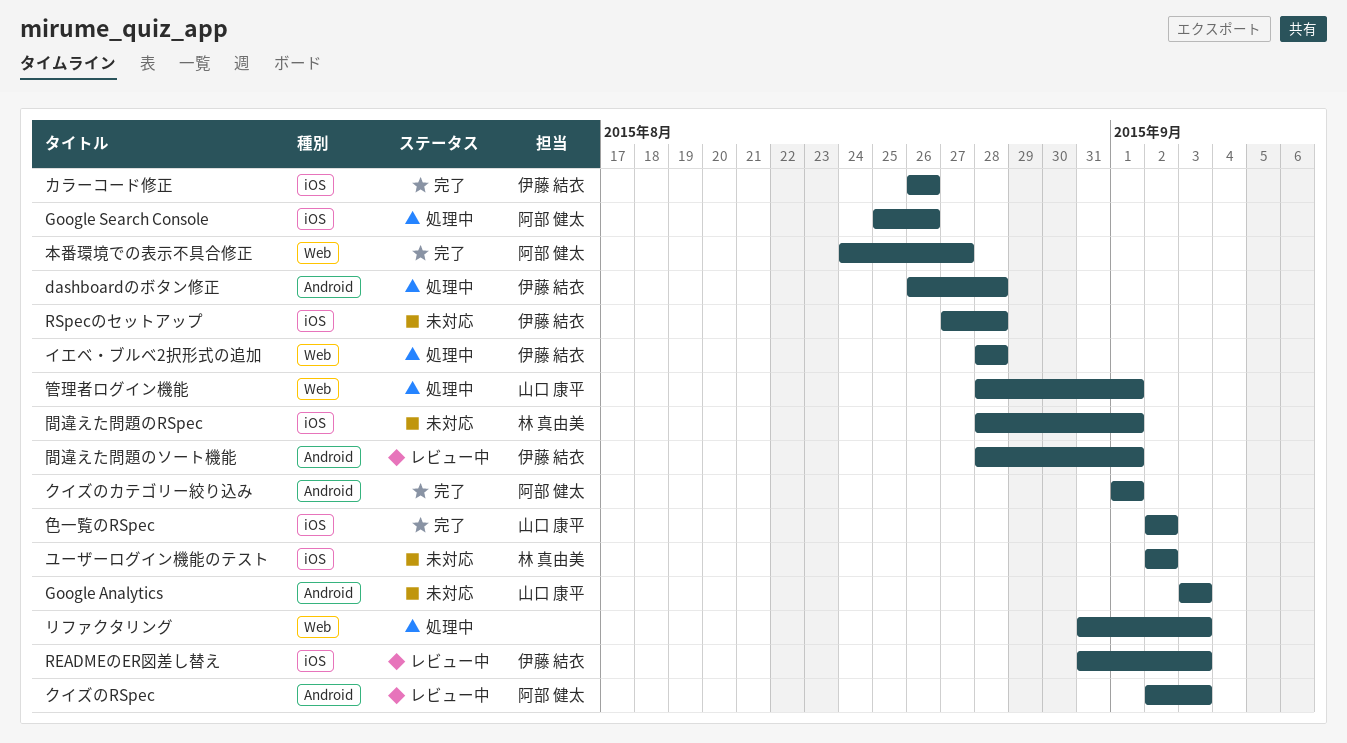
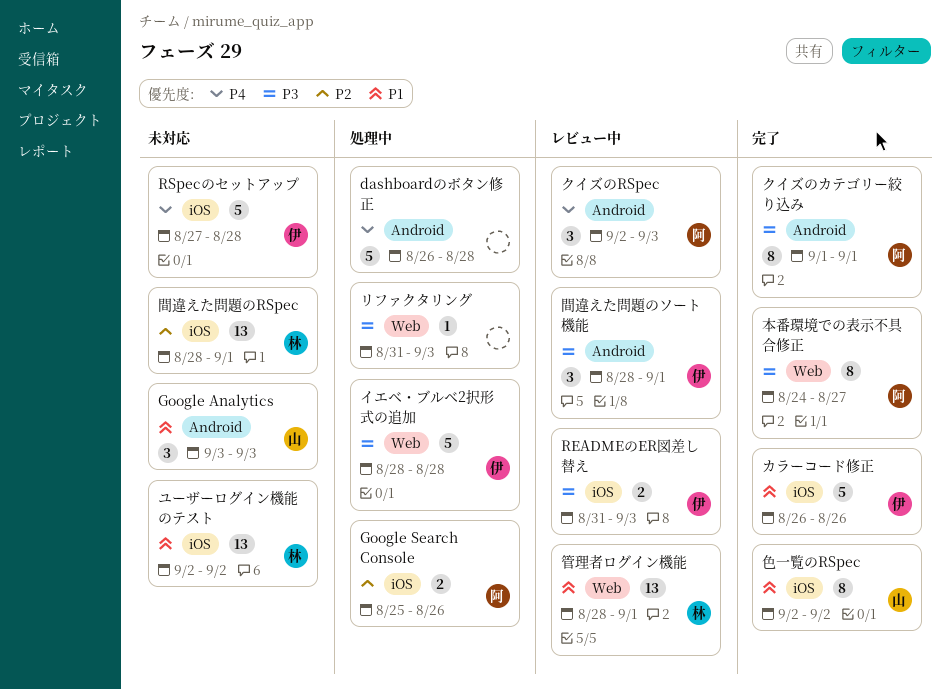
dashboardのボタン修正, owner: 伊藤 結衣 -> none
管理者ログイン機能, status: 処理中 -> レビュー中
管理者ログイン機能, owner: 山口 康平 -> 林 真由美

